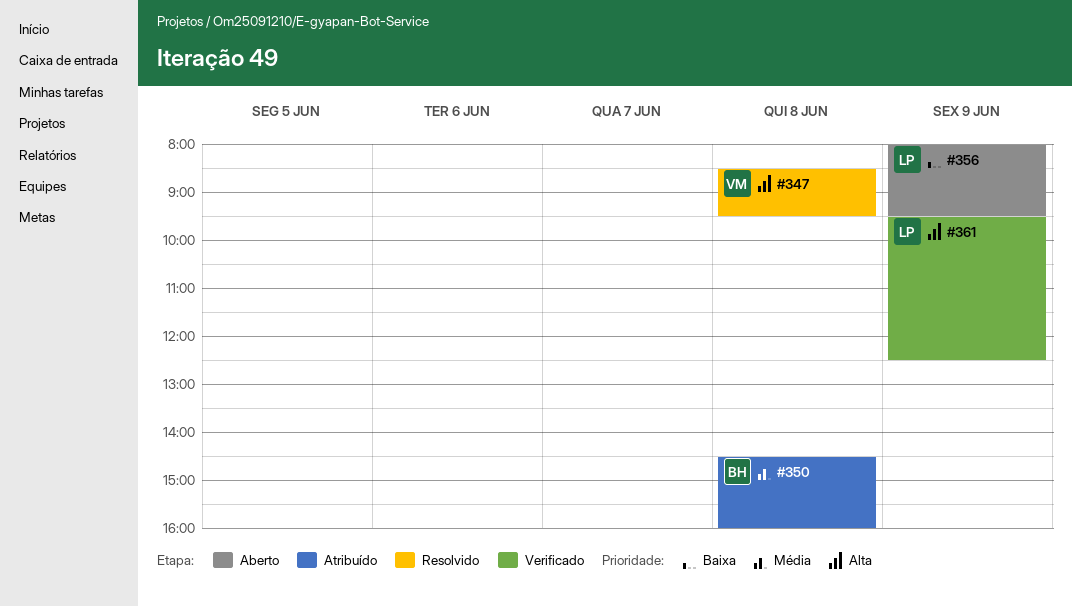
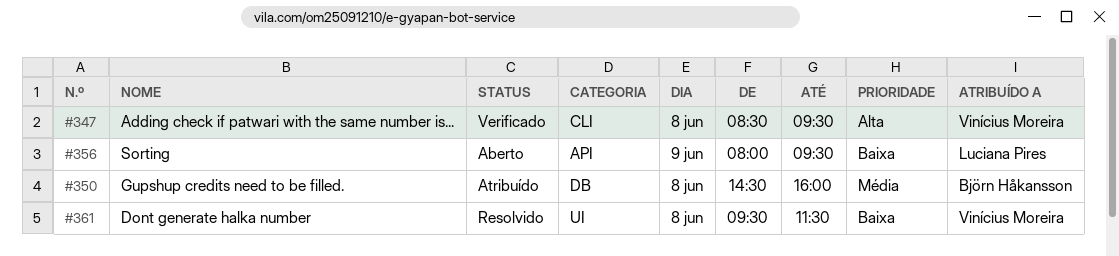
#347, status: Resolvido -> Verificado
#361, status: Verificado -> Resolvido
#361, owner: Luciana Pires -> Vinícius Moreira
#361, priority: Alta -> Baixa
#361, day: Jun 9 -> Jun 8
#361, ends: 12:30 -> 11:30

